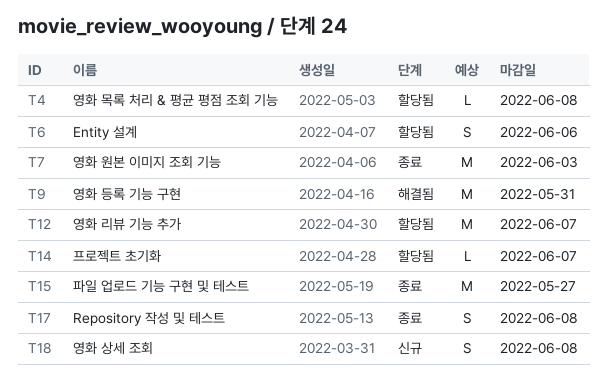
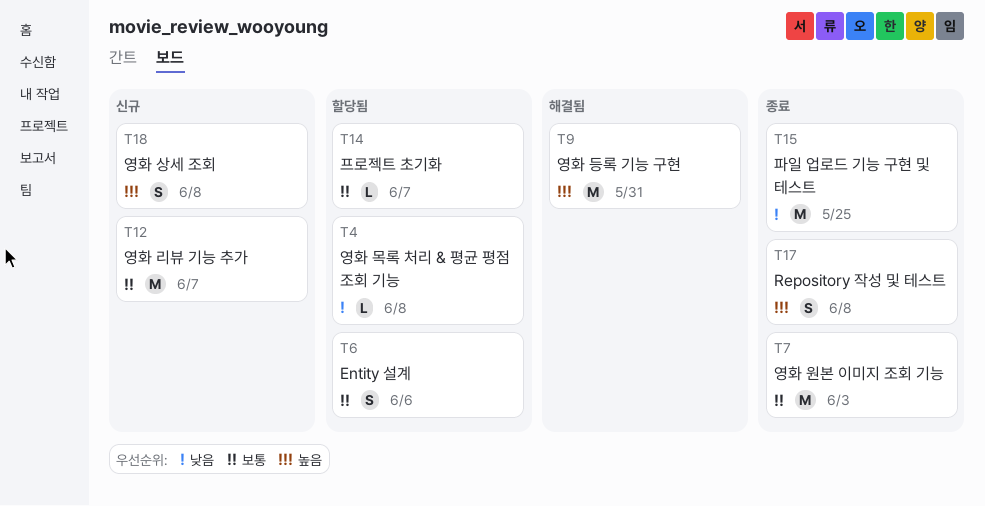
T12, status: 할당됨 -> 신규
T15, due: May 27 -> May 25

